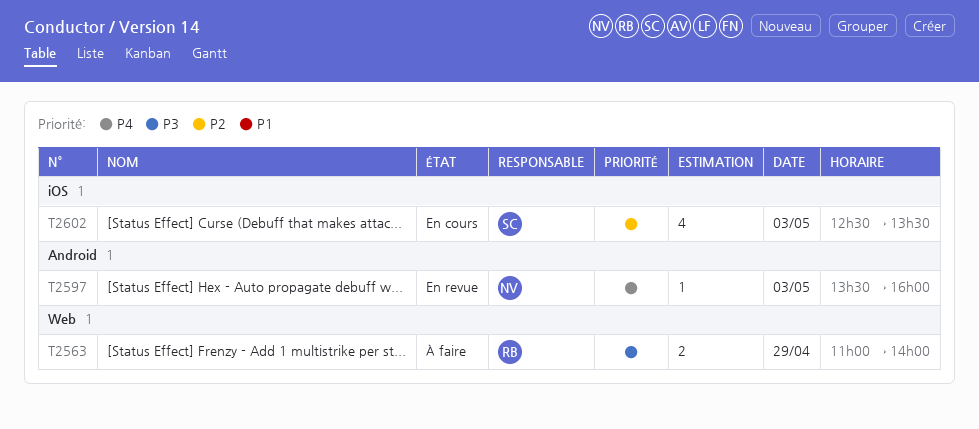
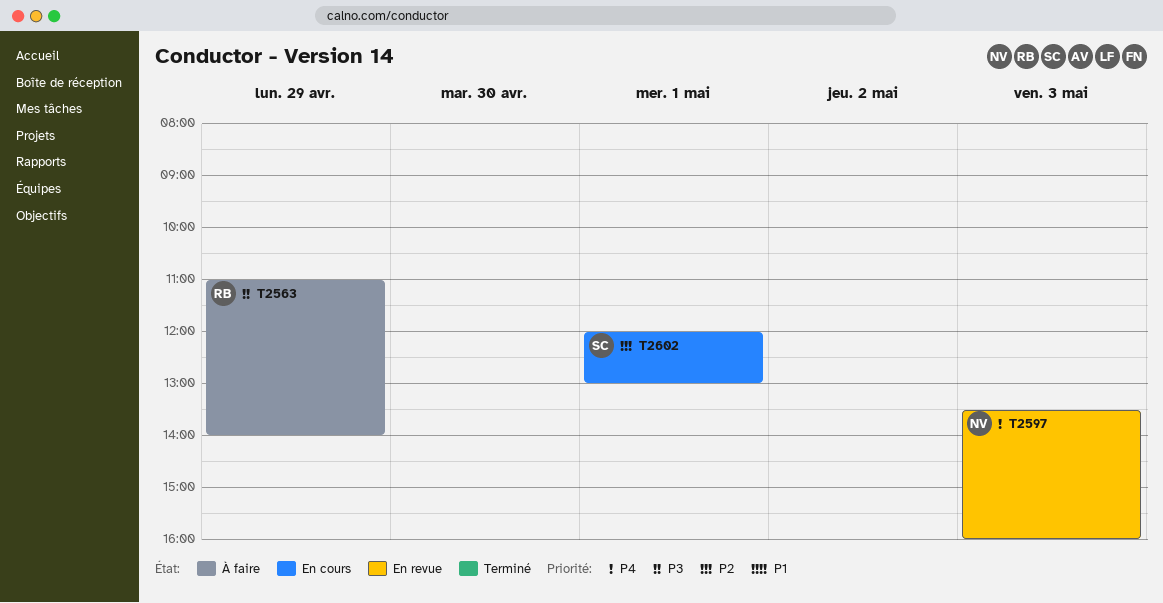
T2602, day: May 3 -> May 1
T2602, begins: 12:30 -> 12:00
T2602, ends: 13:30 -> 13:00

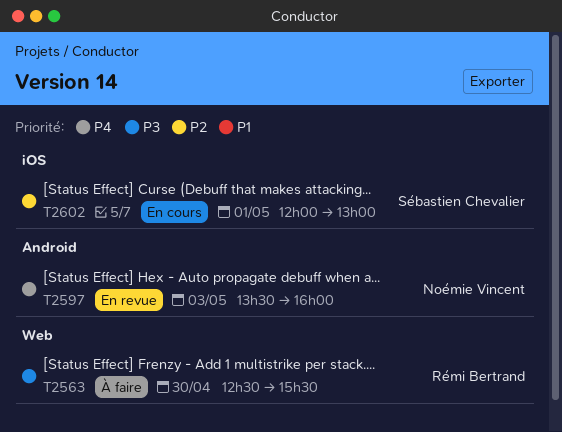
T2563, day: Apr 29 -> Apr 30
T2563, begins: 11:00 -> 12:30
T2563, ends: 14:00 -> 15:30

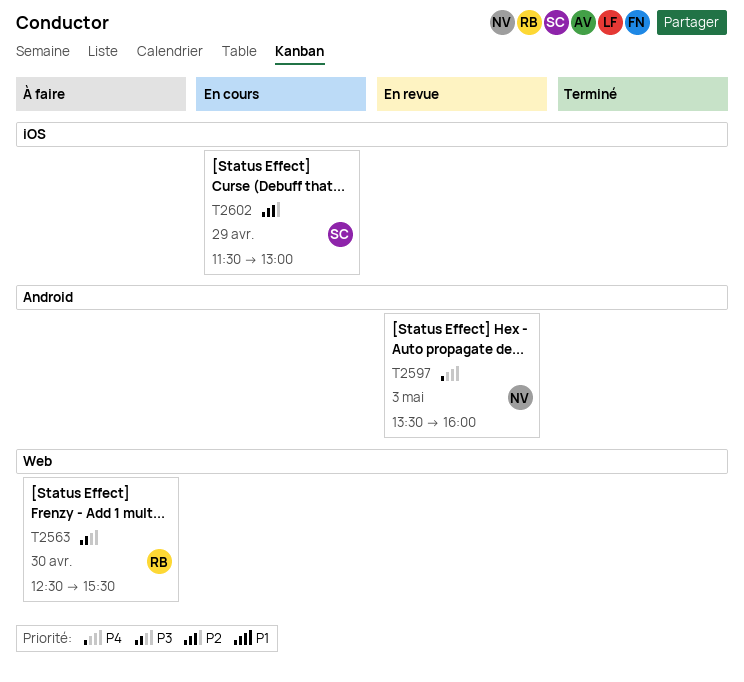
T2602, day: May 1 -> Apr 29
T2602, begins: 12:00 -> 11:30

